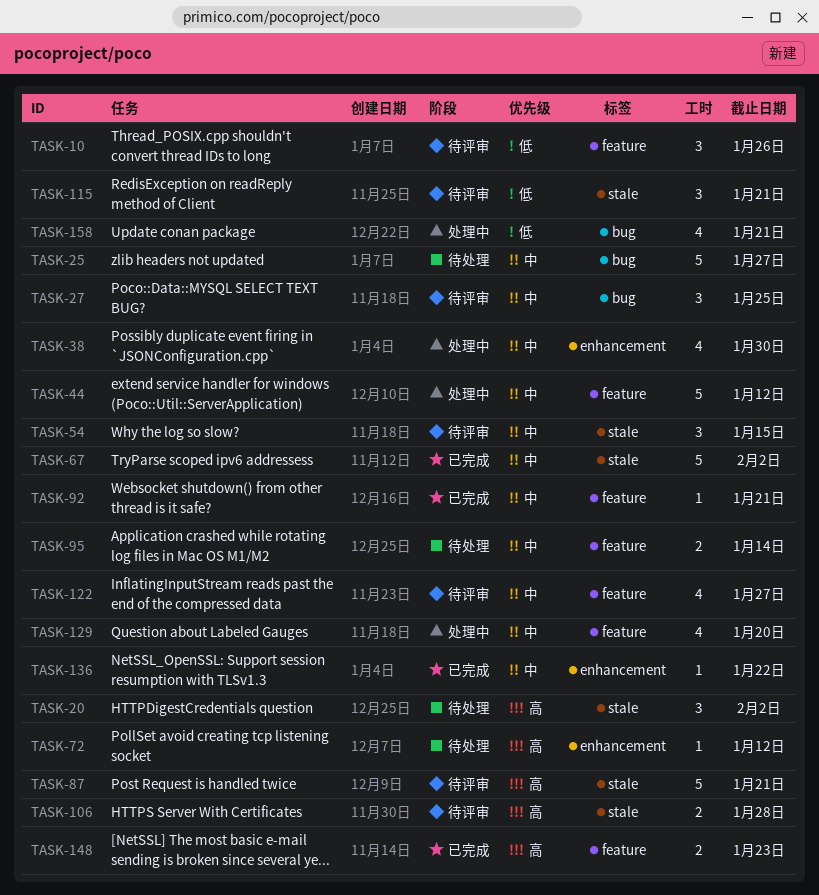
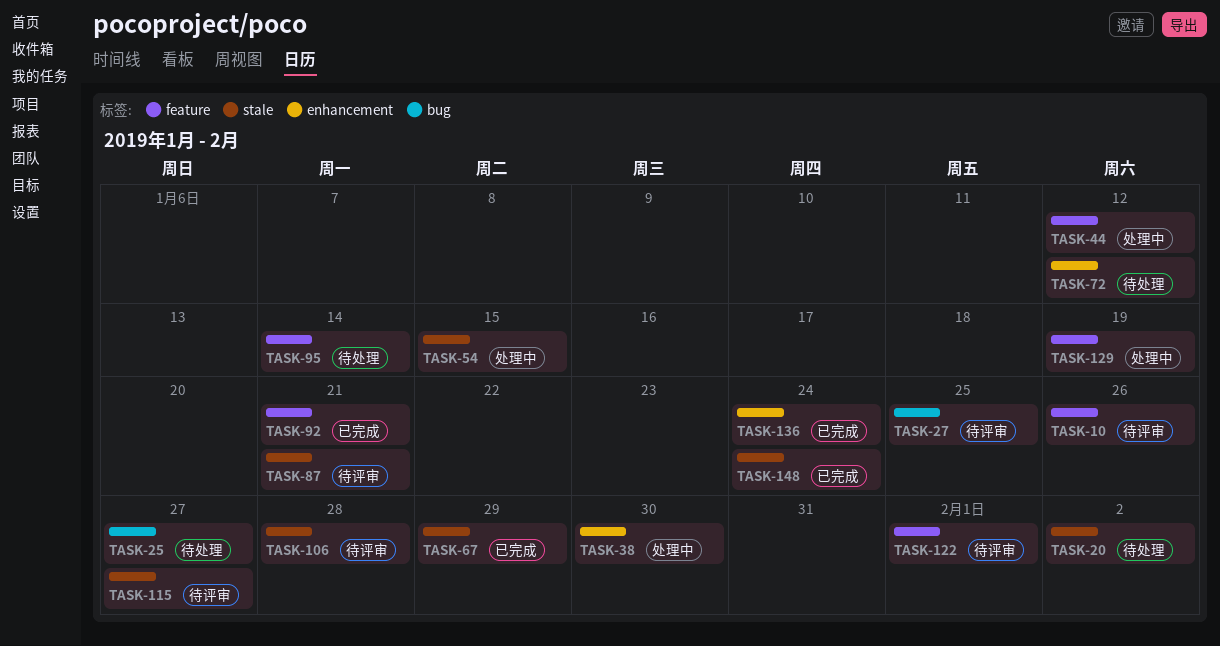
TASK-54, status: 待评审 -> 处理中
TASK-67, due: Feb 2 -> Jan 29
TASK-115, due: Jan 21 -> Jan 27
TASK-122, due: Jan 27 -> Feb 1
TASK-129, due: Jan 20 -> Jan 19
TASK-136, due: Jan 22 -> Jan 24
TASK-148, label: feature -> stale
TASK-148, due: Jan 23 -> Jan 24
TASK-158: present -> none

